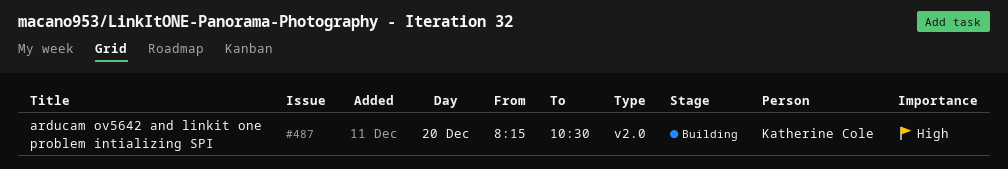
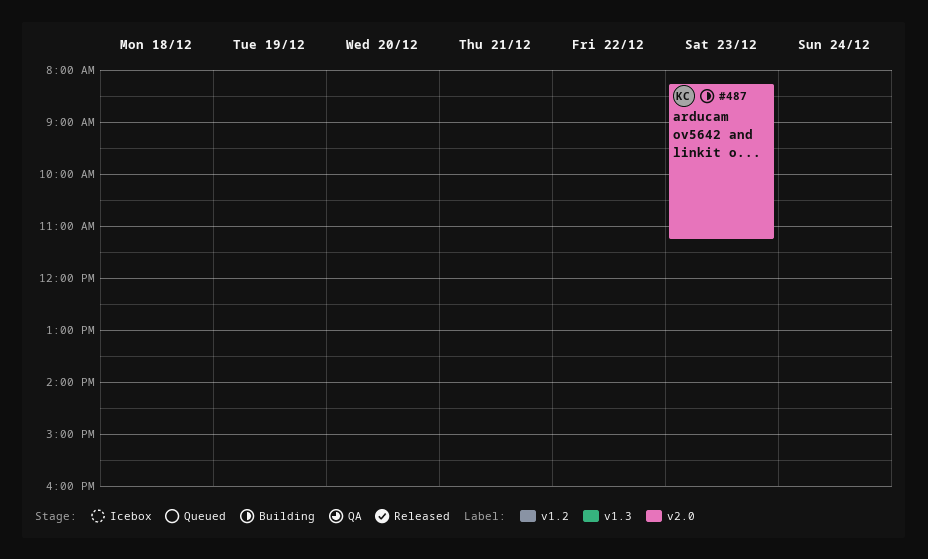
#487, day: Dec 20 -> Dec 23
#487, ends: 10:30 -> 11:15

